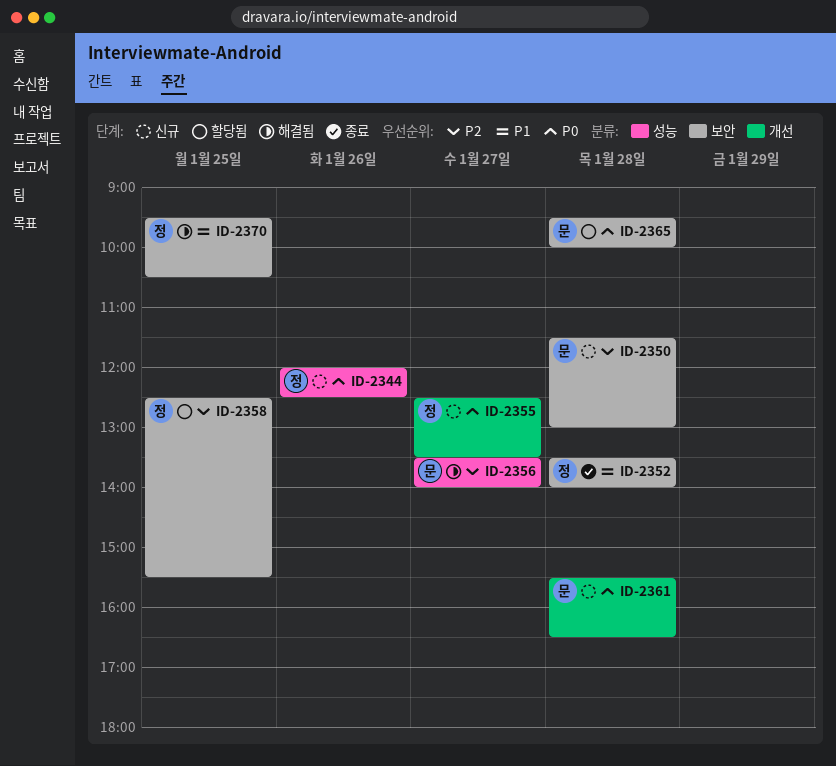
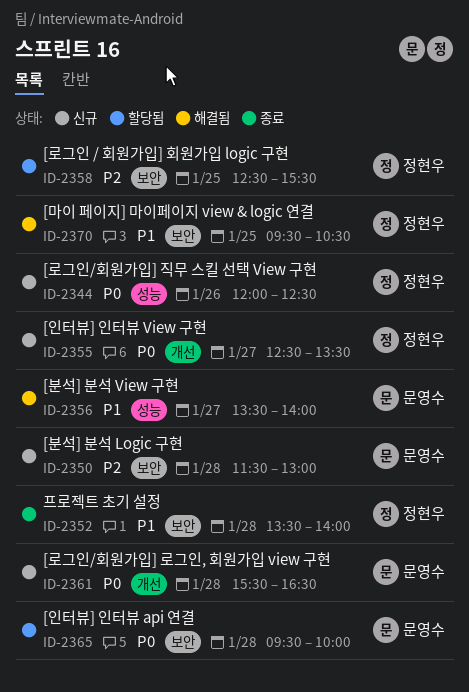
ID-2356, priority: P2 -> P1

